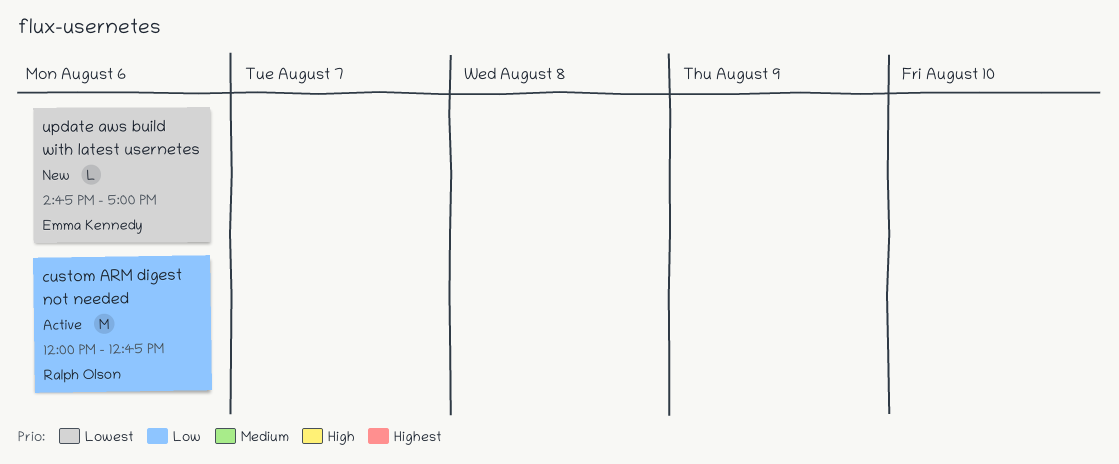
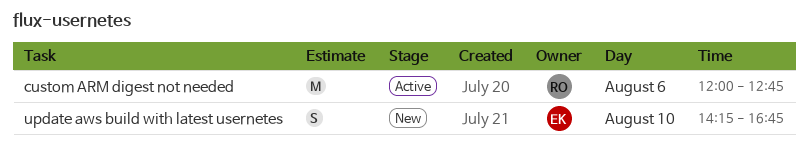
update aws build with latest usernetes, estimate: L -> S
update aws build with latest usernetes, day: Aug 6 -> Aug 10
update aws build with latest usernetes, begins: 14:45 -> 14:15
update aws build with latest usernetes, ends: 17:00 -> 16:45

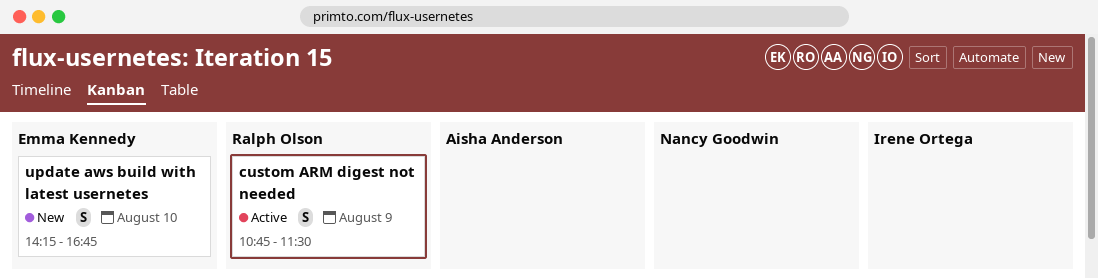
custom ARM digest not needed, estimate: M -> S
custom ARM digest not needed, day: Aug 6 -> Aug 9
custom ARM digest not needed, begins: 12:00 -> 10:45
custom ARM digest not needed, ends: 12:45 -> 11:30

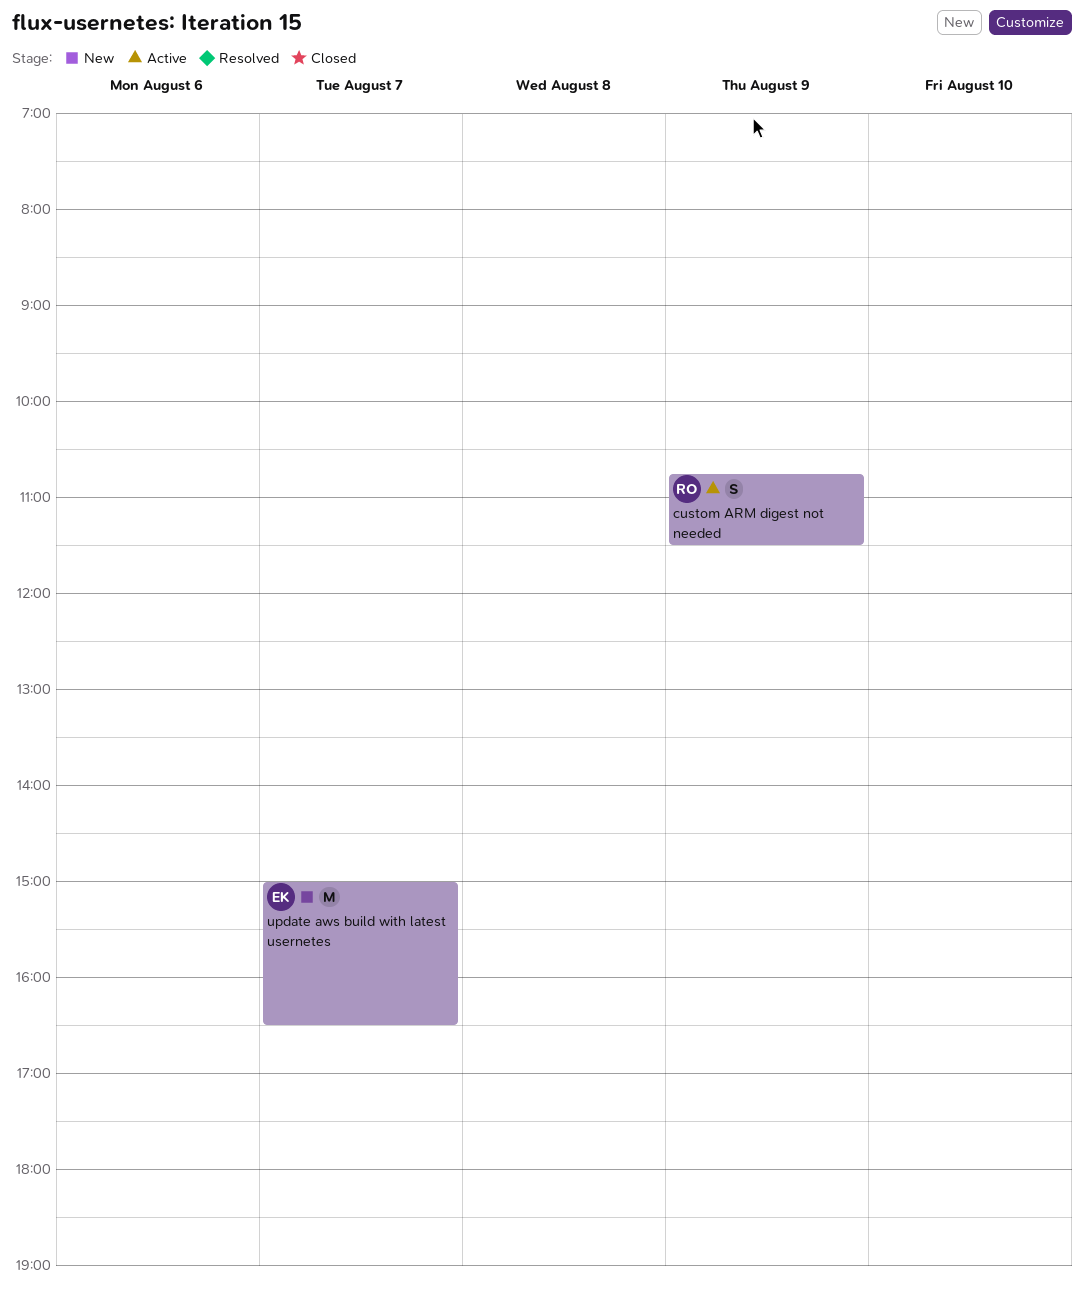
update aws build with latest usernetes, estimate: S -> M
update aws build with latest usernetes, day: Aug 10 -> Aug 7
update aws build with latest usernetes, begins: 14:15 -> 15:00
update aws build with latest usernetes, ends: 16:45 -> 16:30

